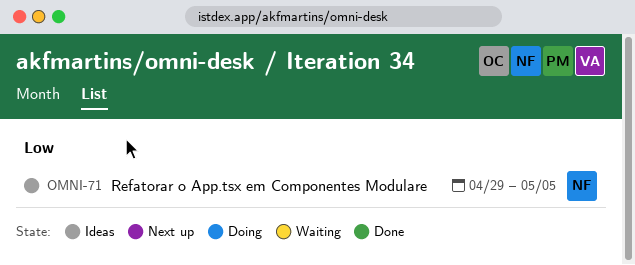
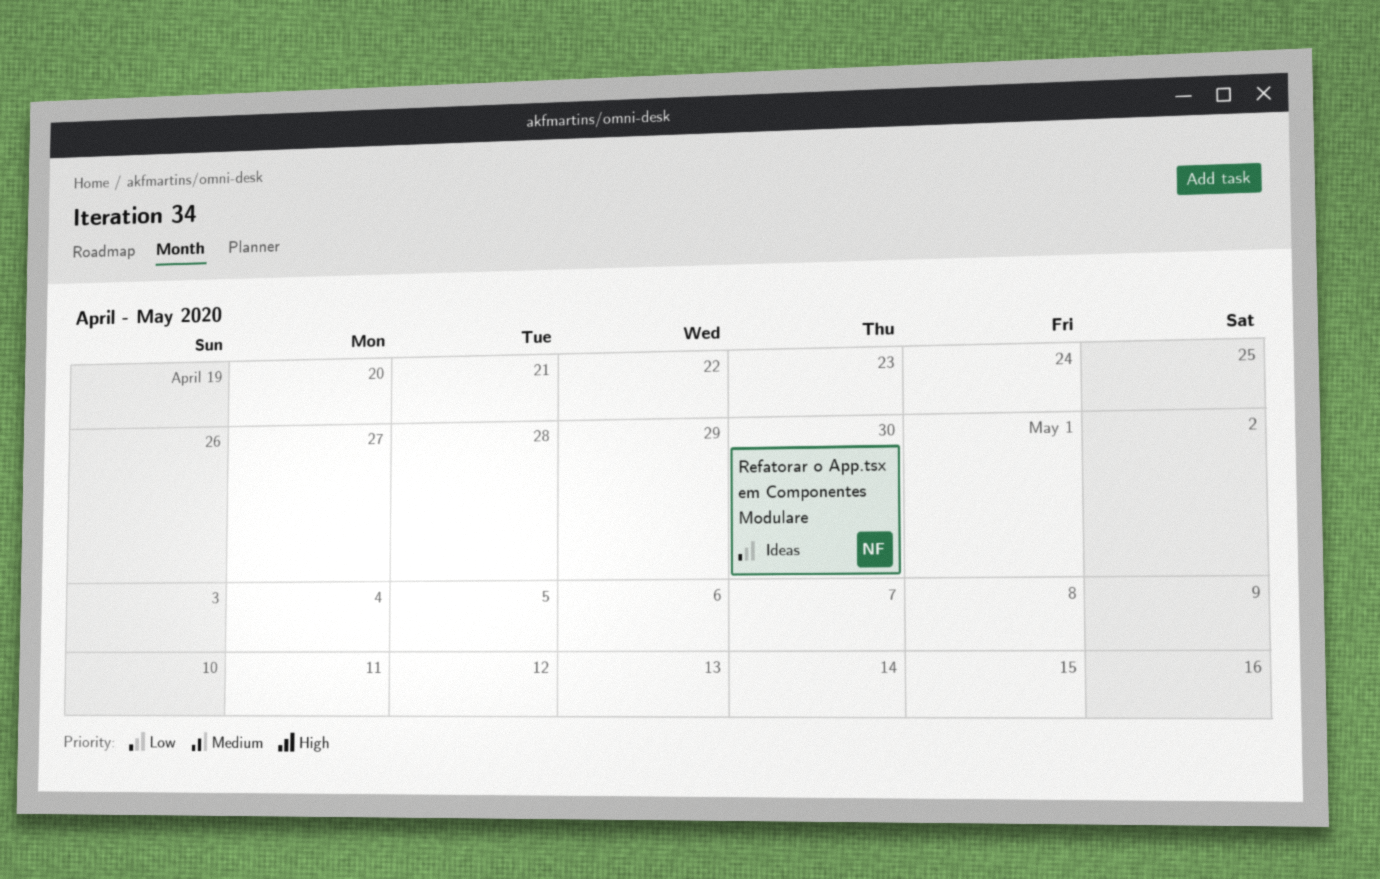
Refatorar o App.tsx em Componentes Modulare, due: May 5 -> Apr 30

